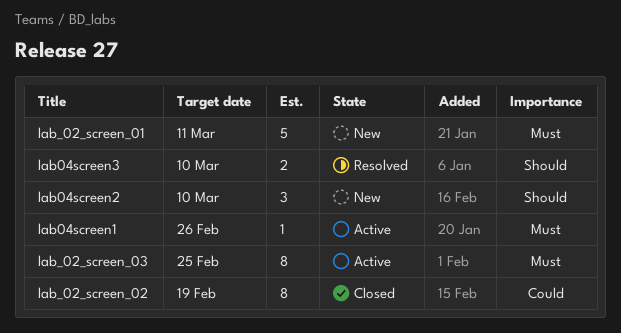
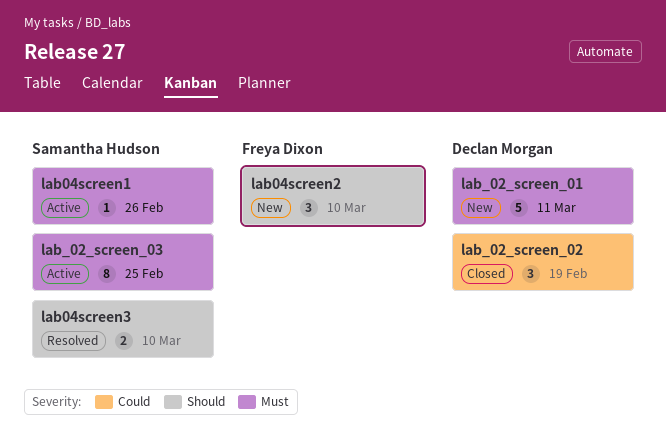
lab_02_screen_02, estimate: 8 -> 3

